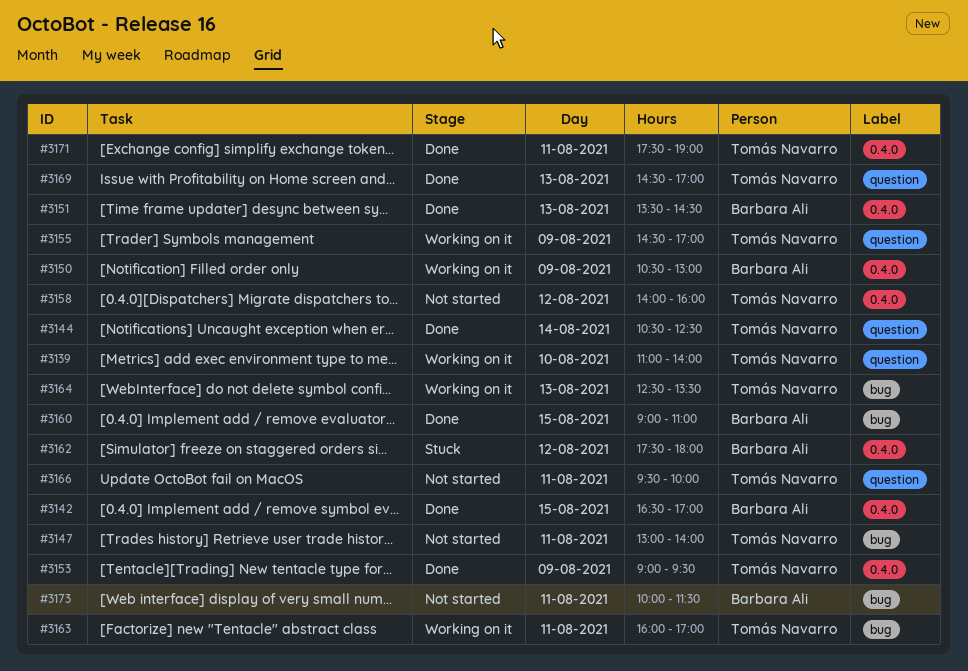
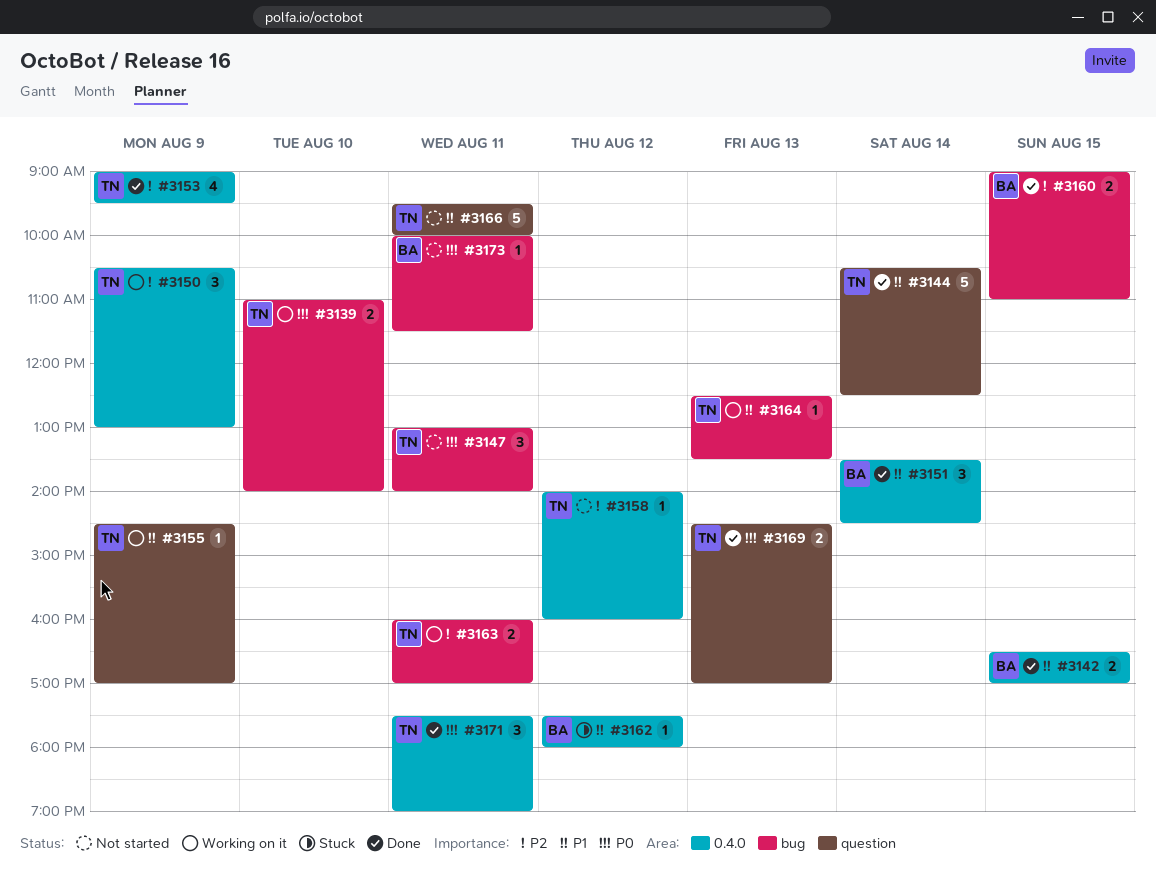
#3139, label: question -> bug
#3150, owner: Barbara Ali -> Tomás Navarro
#3151, day: Aug 13 -> Aug 14

